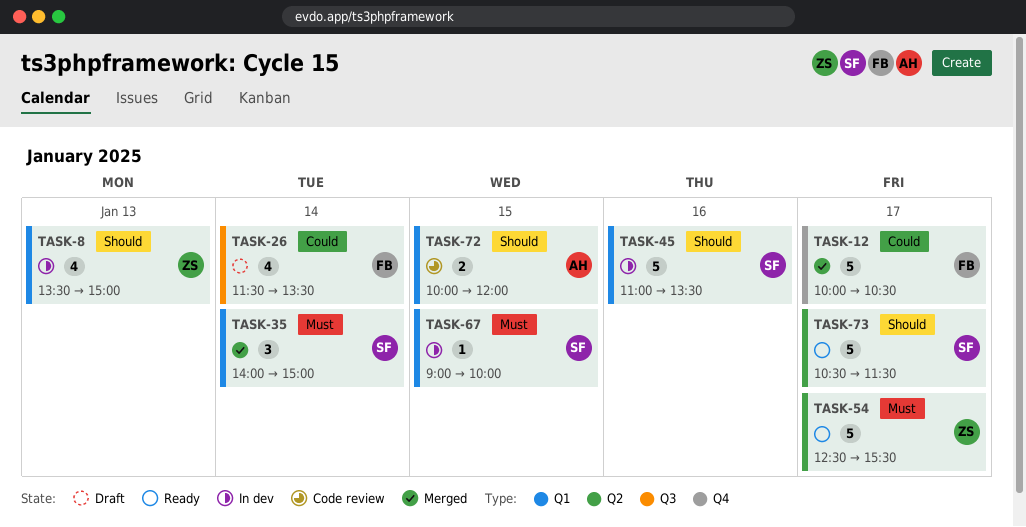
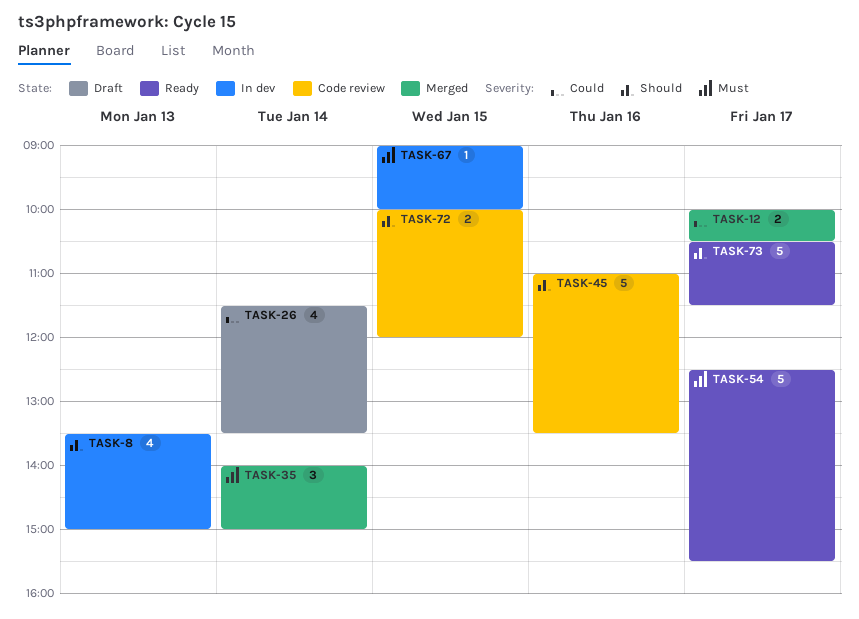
TASK-12, estimate: 5 -> 2
TASK-45, status: In dev -> Code review

